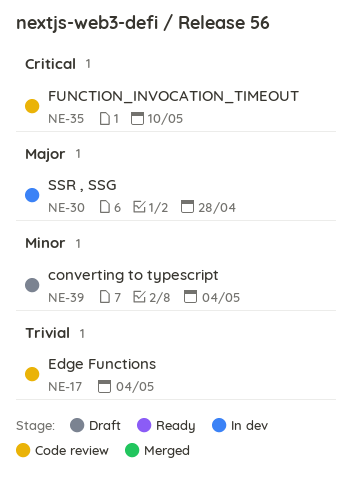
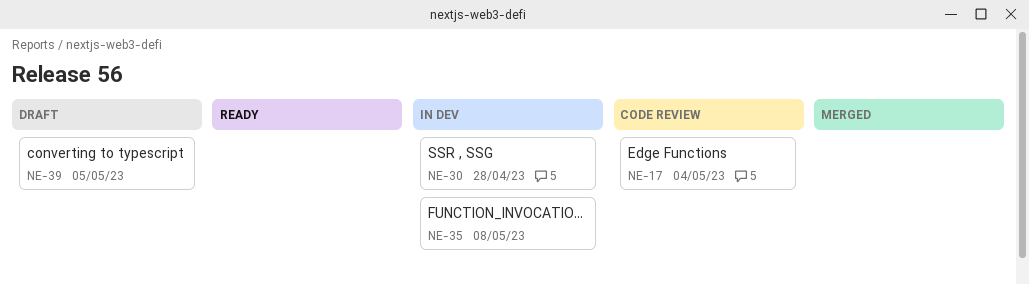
NE-35, status: Code review -> In dev
NE-35, due: May 10 -> May 8
NE-39, due: May 4 -> May 5

